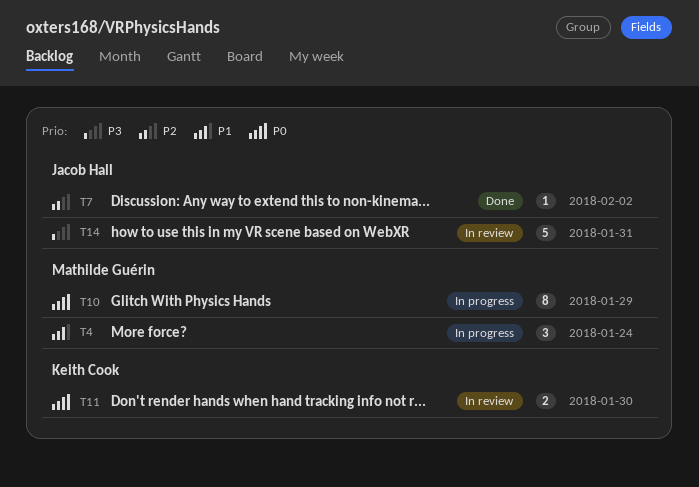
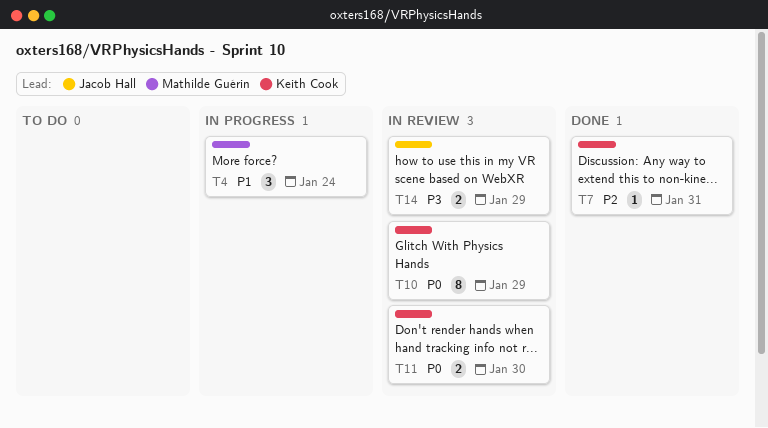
T7, owner: Jacob Hall -> Keith Cook
T7, due: Feb 2 -> Jan 31
T10, status: In progress -> In review
T10, owner: Mathilde Guérin -> Keith Cook
T14, estimate: 5 -> 2
T14, due: Jan 31 -> Jan 29

